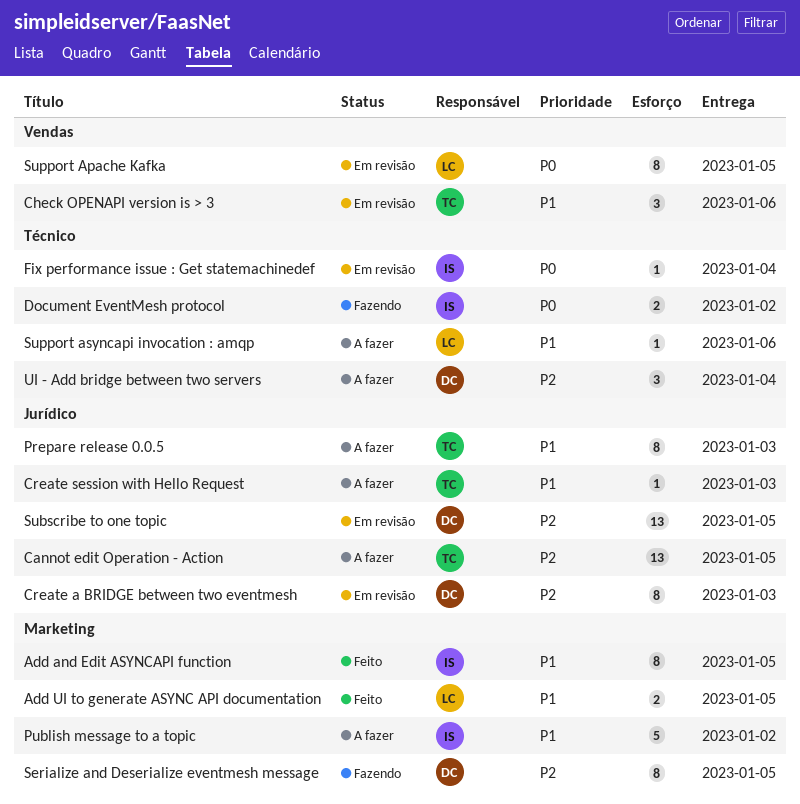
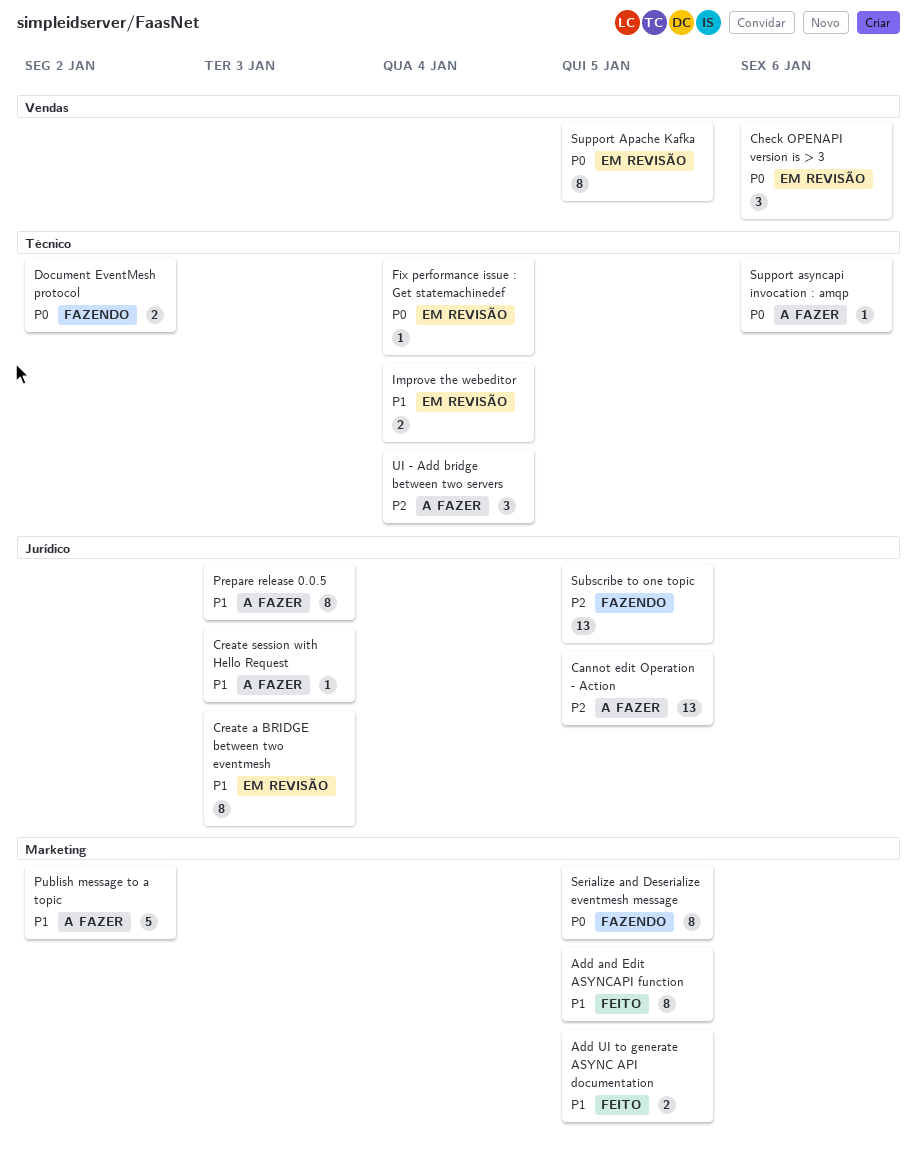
Check OPENAPI version is > 3, priority: P1 -> P0
Create a BRIDGE between two eventmesh, priority: P2 -> P1
Improve the webeditor: none -> present
Serialize and Deserialize eventmesh message, priority: P2 -> P0
Subscribe to one topic, status: Em revisão -> Fazendo
Support asyncapi invocation : amqp, priority: P1 -> P0

